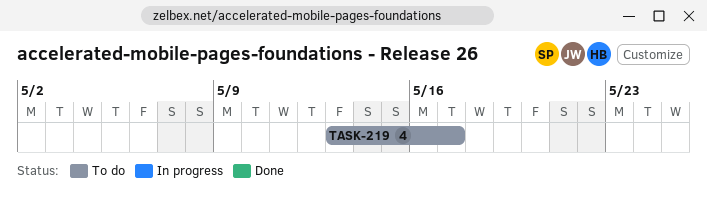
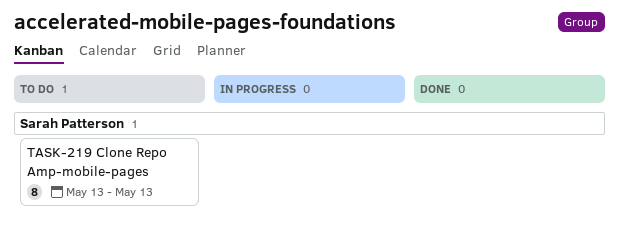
TASK-219, estimate: 4 -> 8
TASK-219, due: May 17 -> May 13

